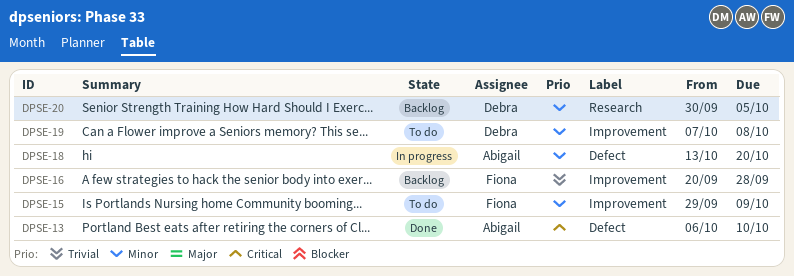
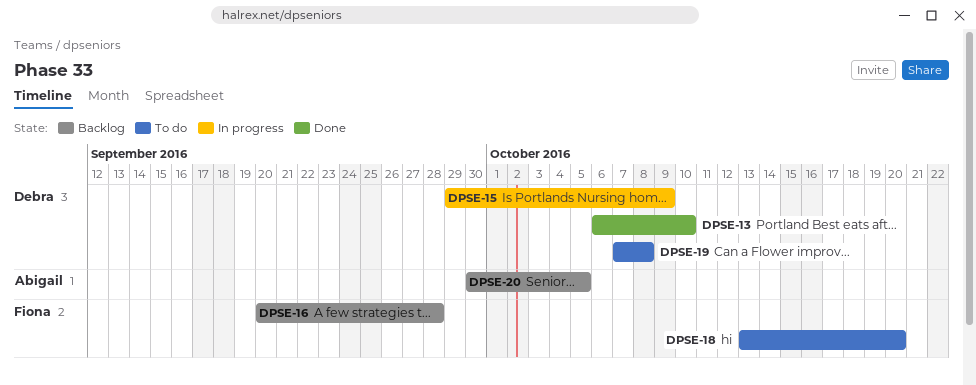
DPSE-13, owner: Abigail -> Debra
DPSE-15, status: To do -> In progress
DPSE-15, owner: Fiona -> Debra
DPSE-18, status: In progress -> To do
DPSE-18, owner: Abigail -> Fiona
DPSE-20, owner: Debra -> Abigail

